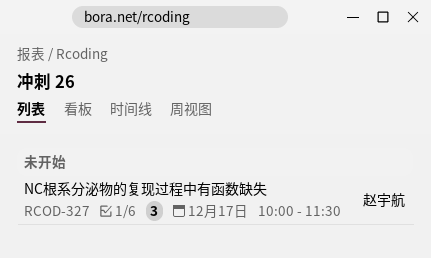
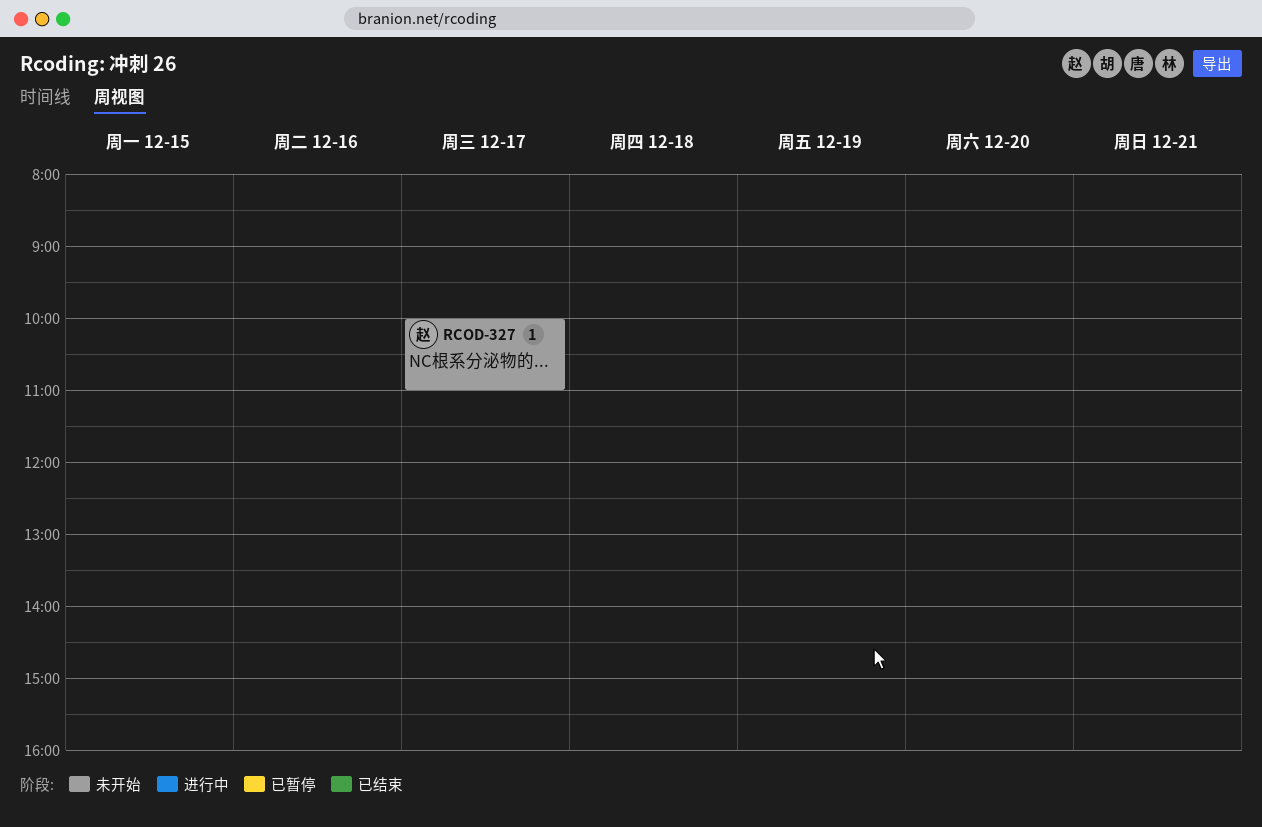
RCOD-327, estimate: 3 -> 1
RCOD-327, ends: 11:30 -> 11:00

